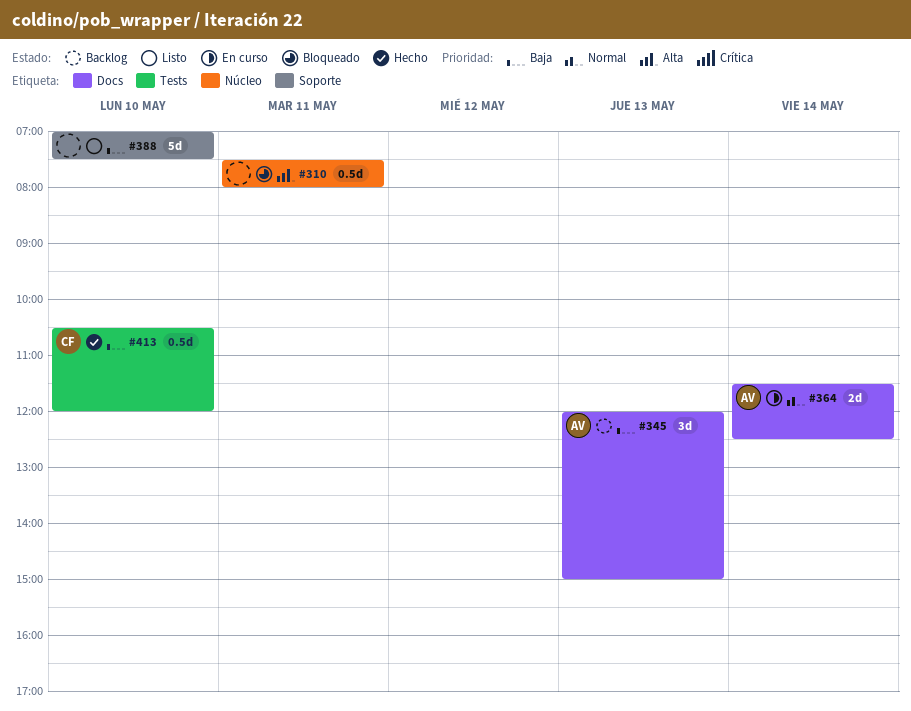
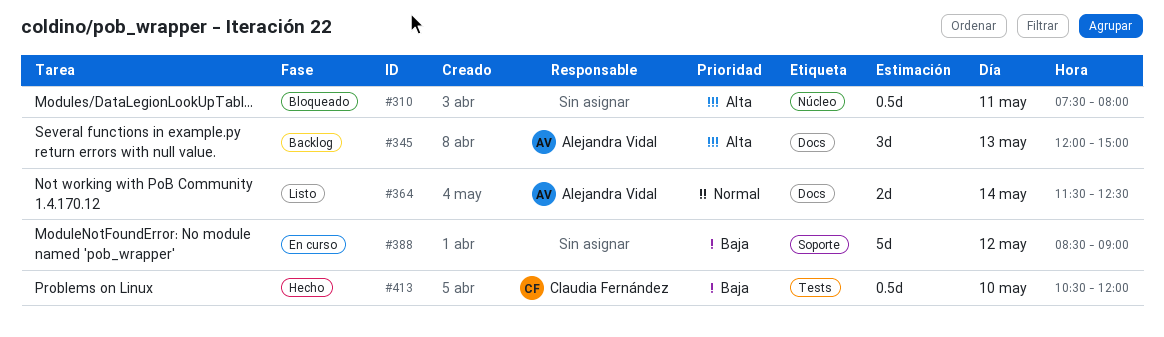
#345, priority: Baja -> Alta
#364, status: En curso -> Listo
#388, status: Listo -> En curso
#388, day: May 10 -> May 12
#388, begins: 07:00 -> 08:30
#388, ends: 07:30 -> 09:00

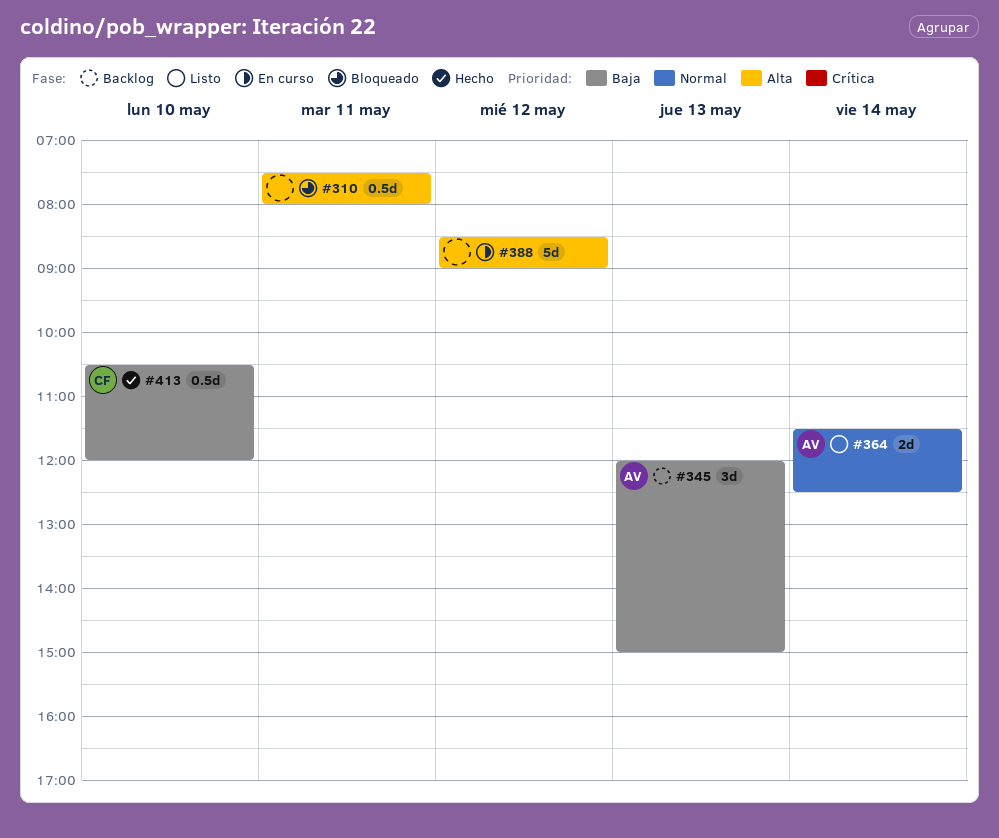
#345, priority: Alta -> Baja
#388, priority: Baja -> Alta

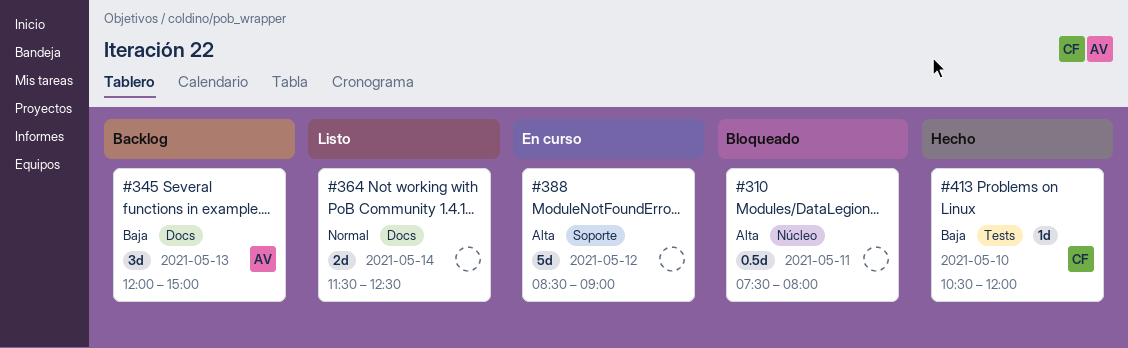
#364, owner: AV -> none
#413, estimate: 0.5d -> 1d

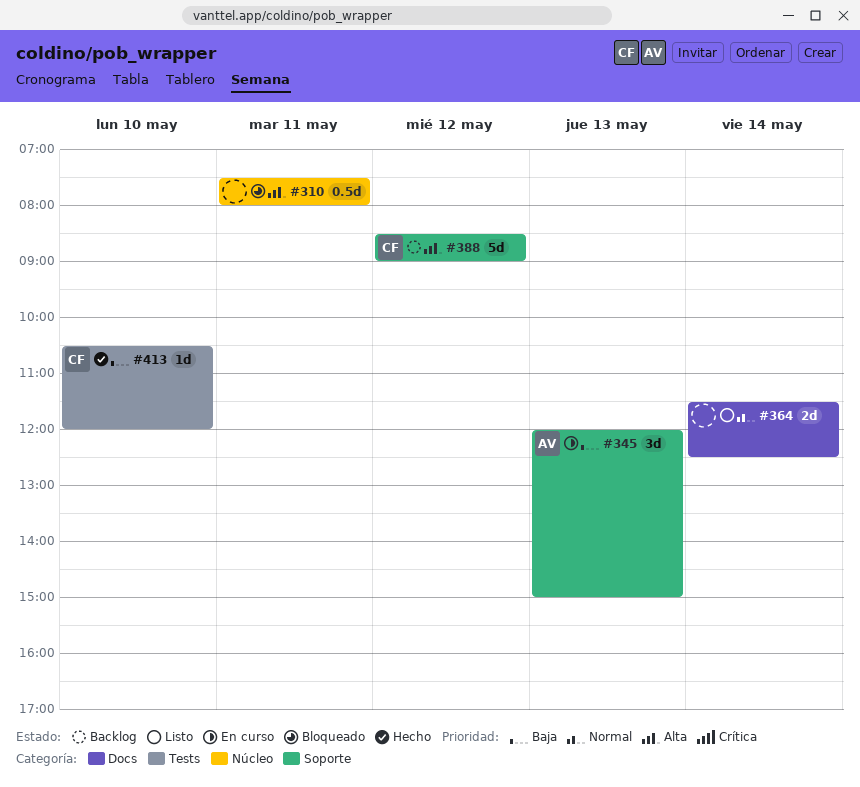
#345, status: Backlog -> En curso
#345, label: Docs -> Soporte
#388, status: En curso -> Backlog
#388, owner: none -> CF

